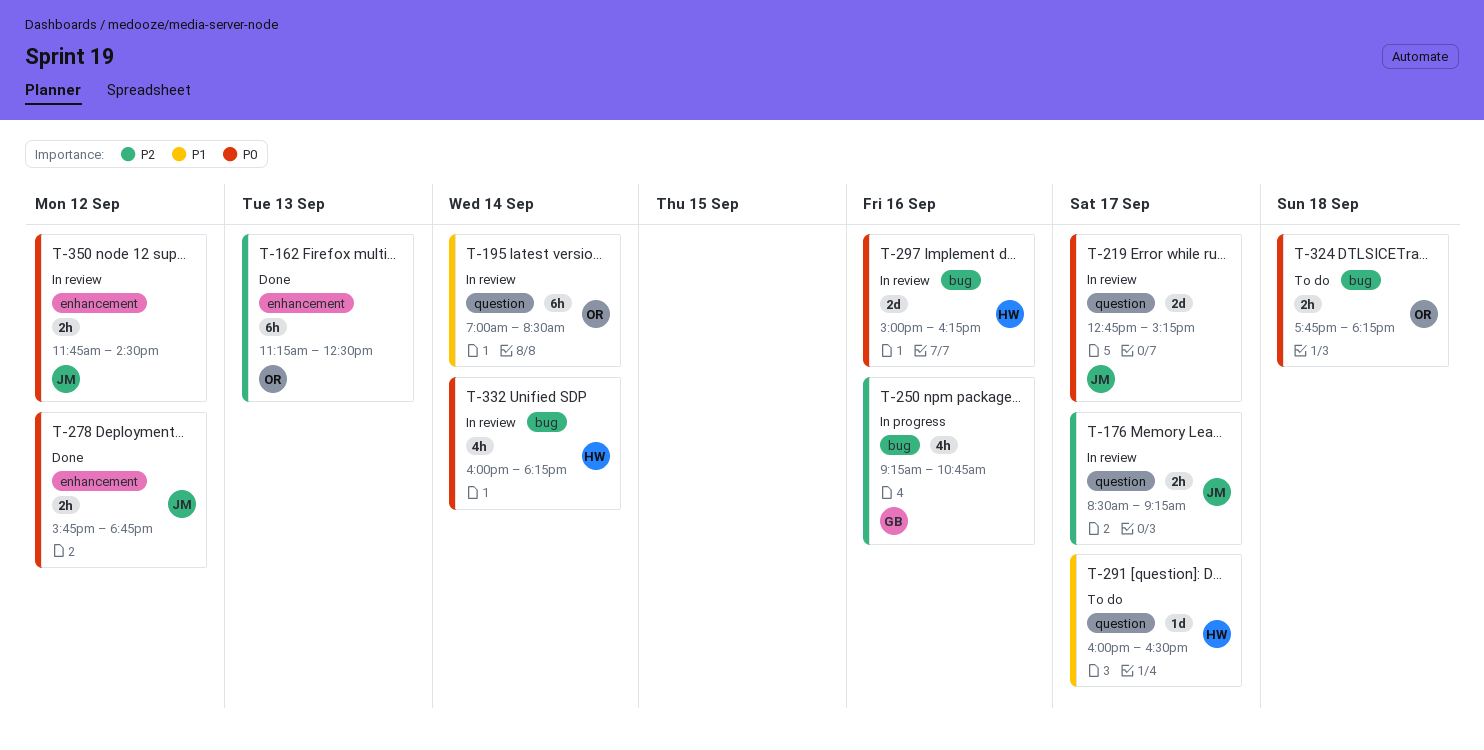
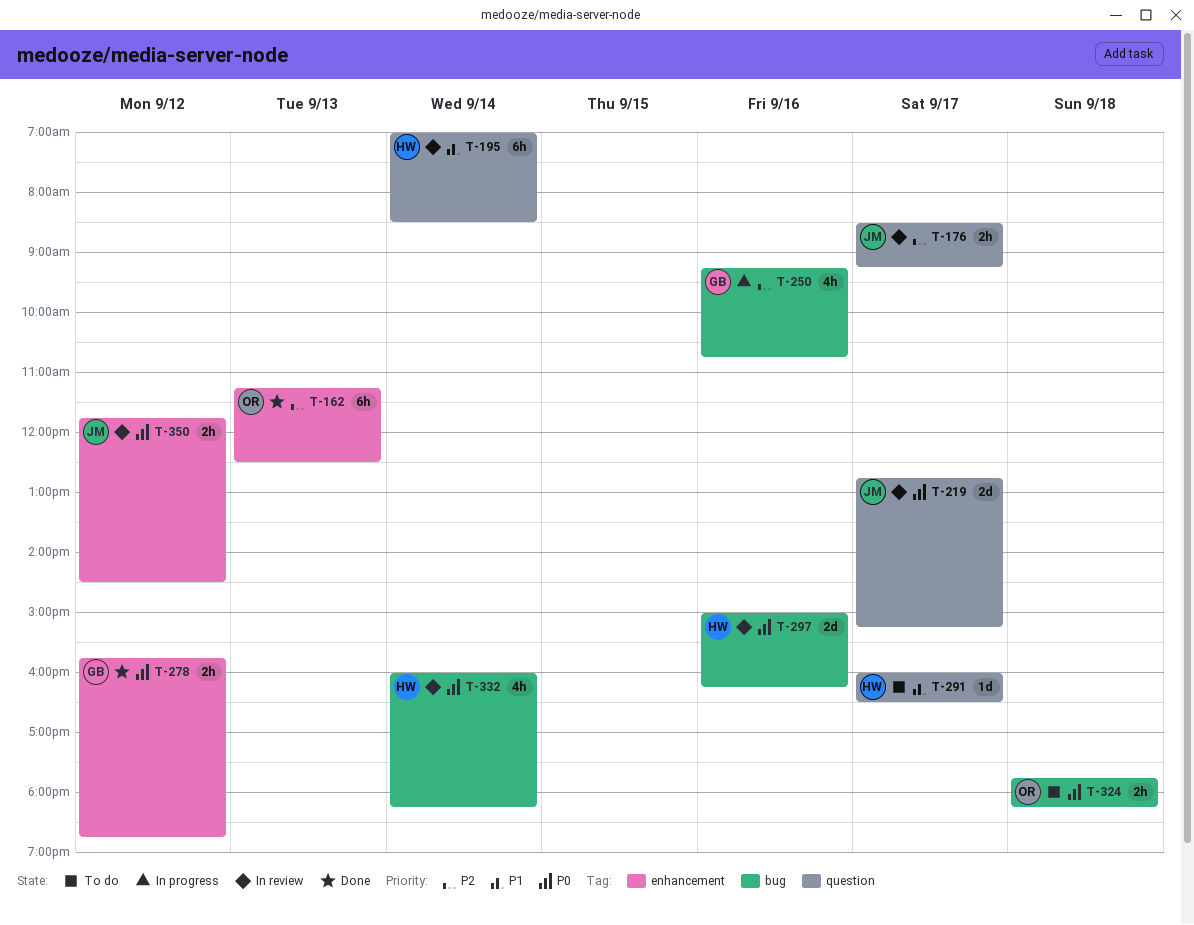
T-195, owner: OR -> HW
T-278, owner: JM -> GB

